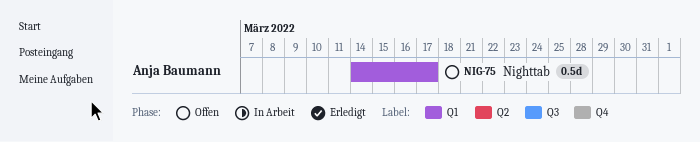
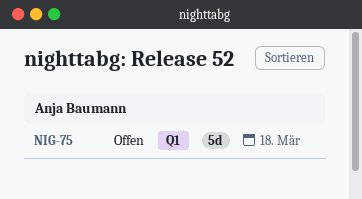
NIG-75, estimate: 0.5d -> 5d
NIG-75, due: Mar 17 -> Mar 18

